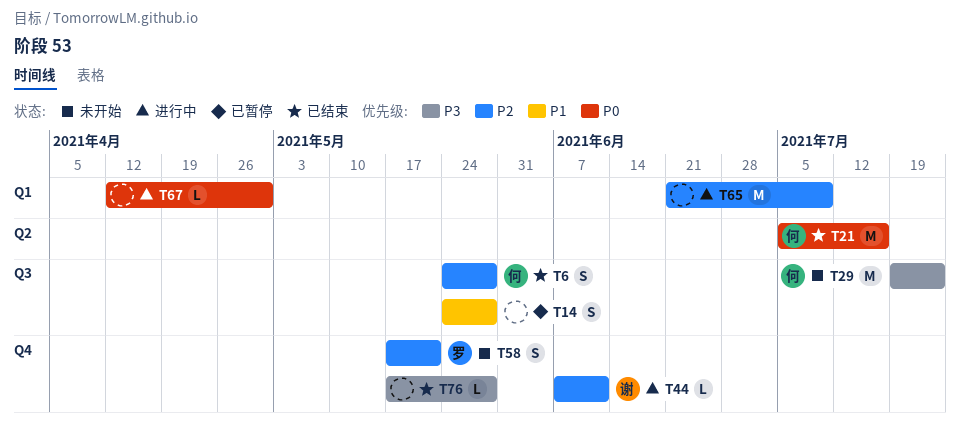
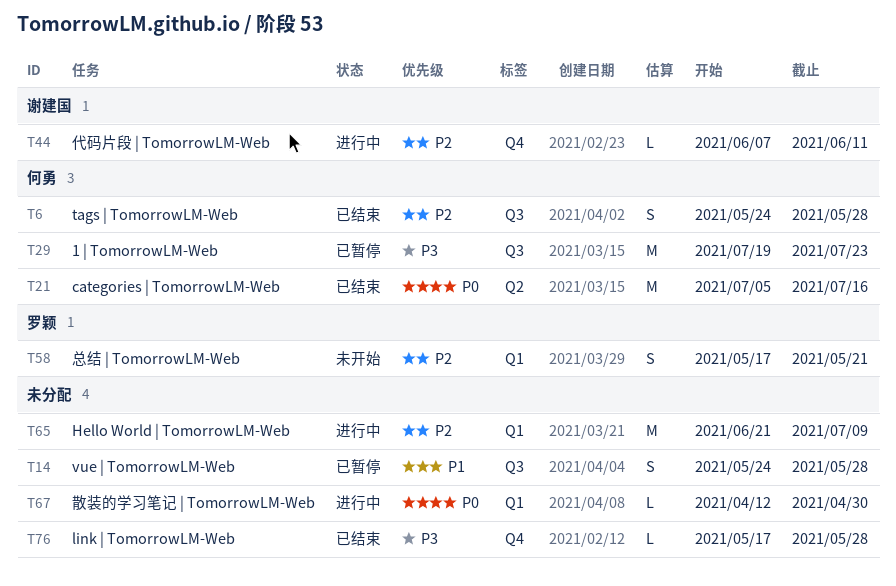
T29, status: 未开始 -> 已暂停
T58, label: Q4 -> Q1

